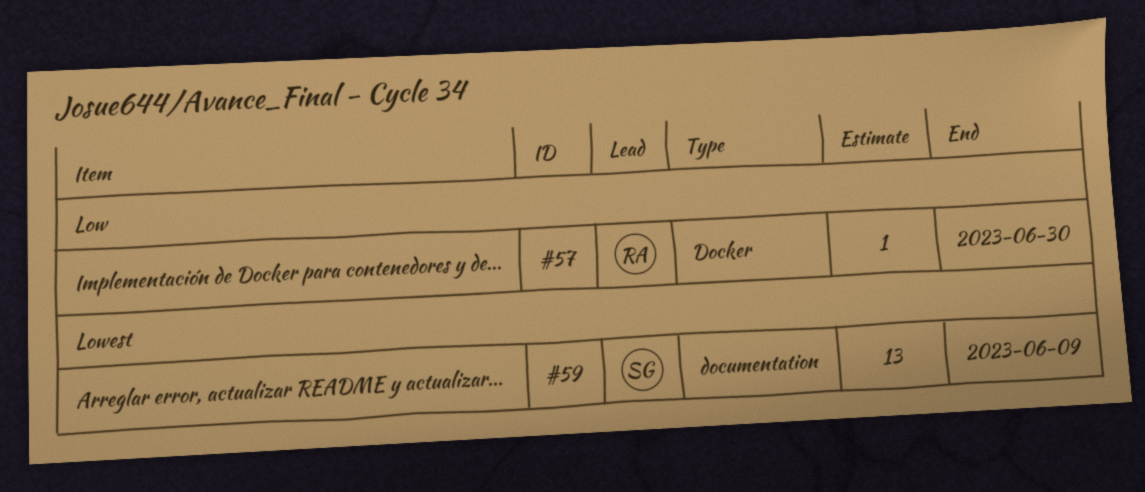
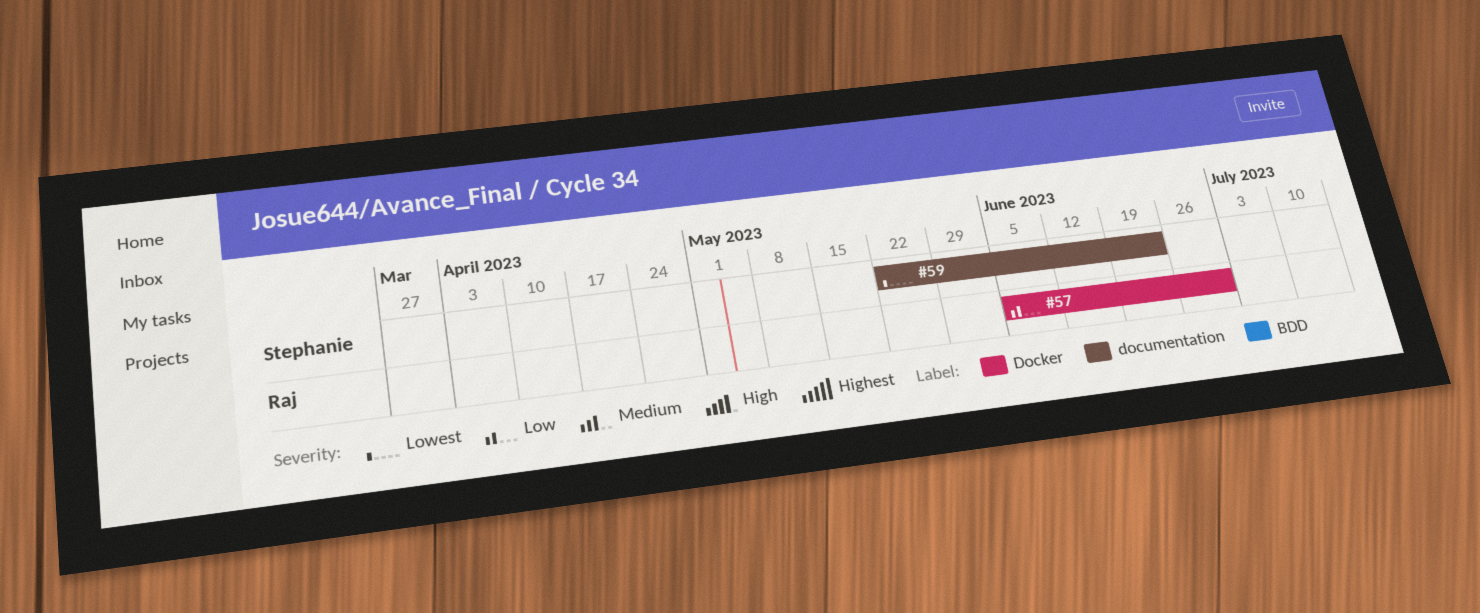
#59, due: Jun 9 -> Jun 23

